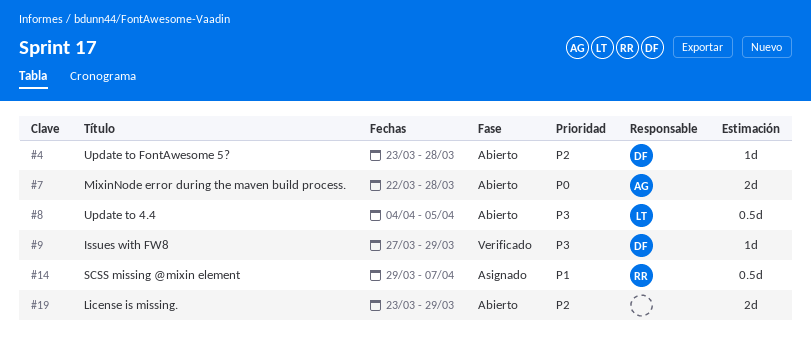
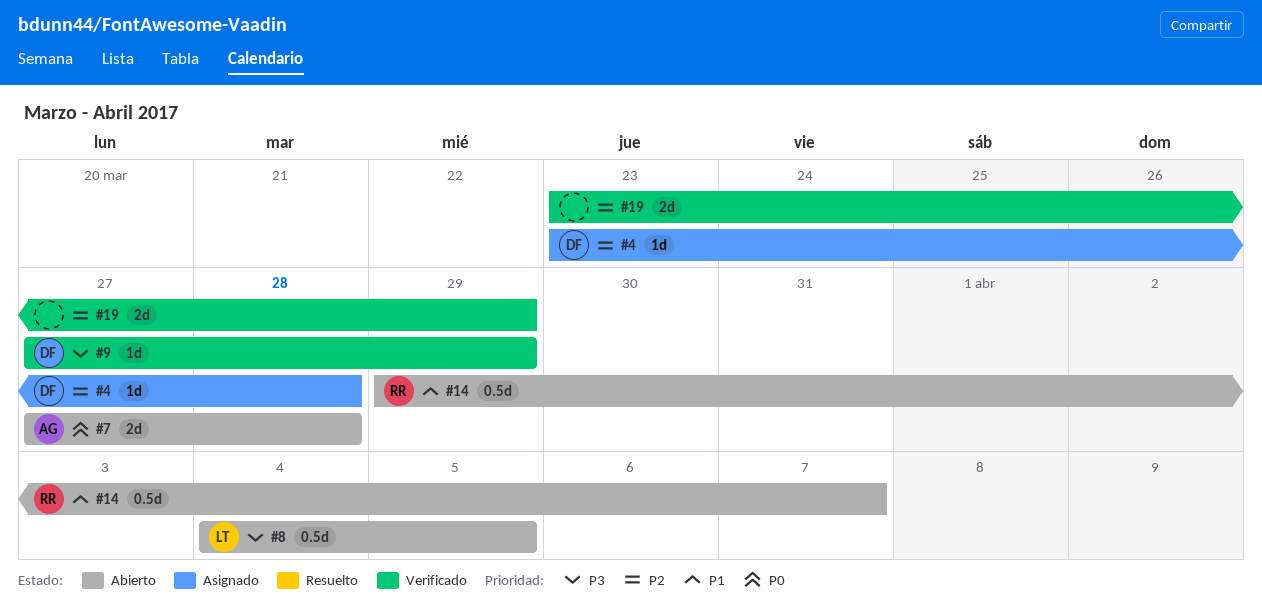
#4, status: Abierto -> Asignado
#7, start: Mar 22 -> Mar 27
#14, status: Asignado -> Abierto
#19, status: Abierto -> Verificado

